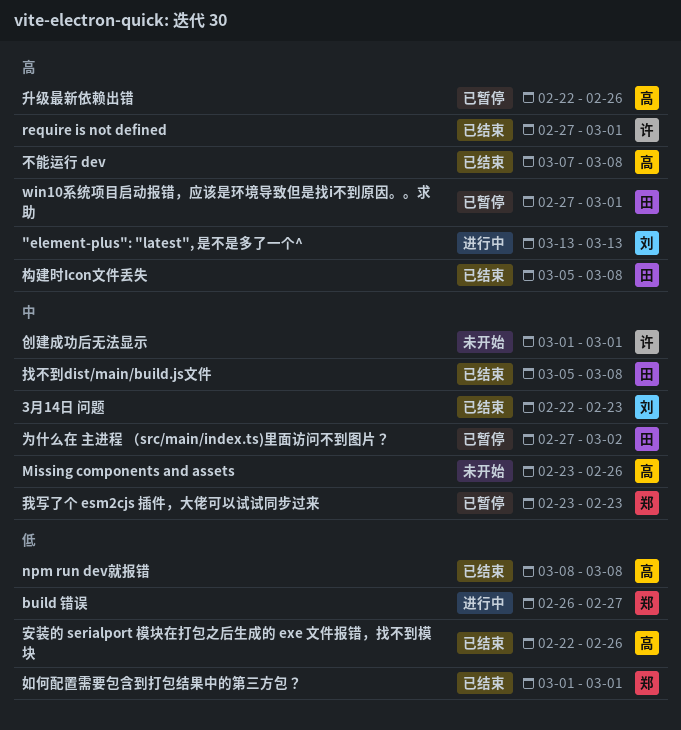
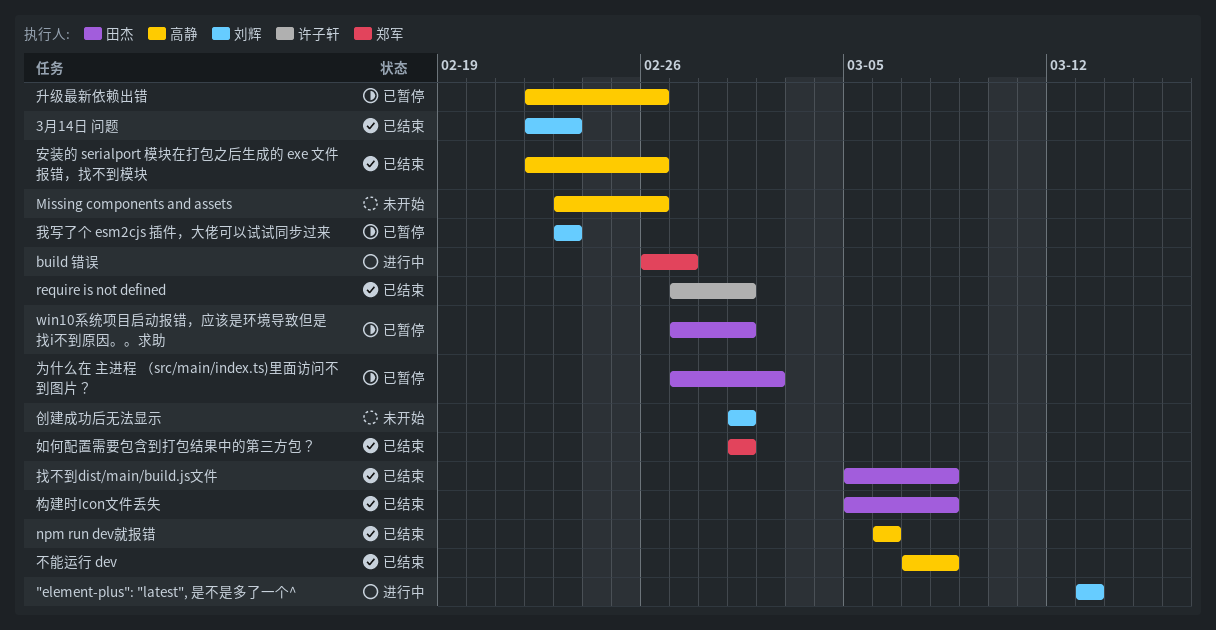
npm run dev就报错, start: Mar 8 -> Mar 6
npm run dev就报错, due: Mar 8 -> Mar 6
创建成功后无法显示, owner: 许子轩 -> 刘辉
我写了个 esm2cjs 插件，大佬可以试试同步过来, owner: 郑军 -> 刘辉

